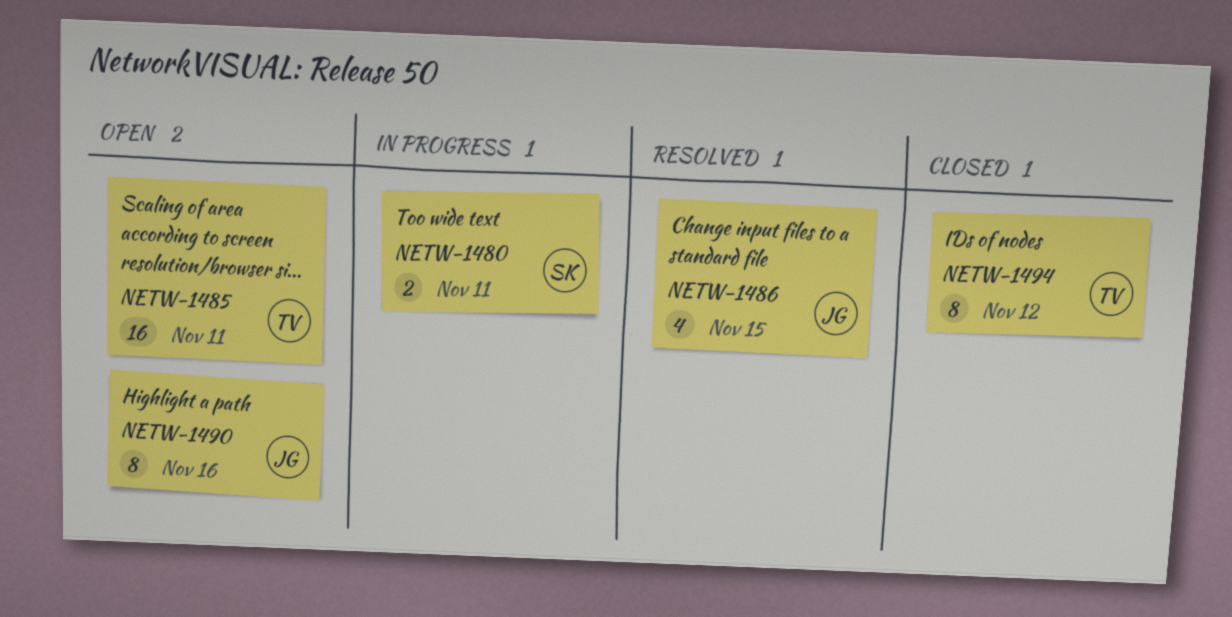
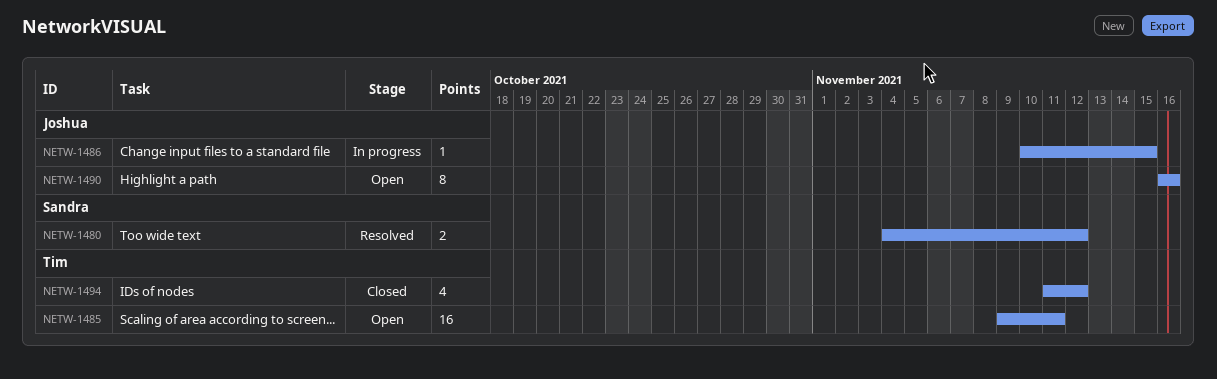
NETW-1480, status: In progress -> Resolved
NETW-1480, due: Nov 11 -> Nov 12
NETW-1486, status: Resolved -> In progress
NETW-1486, estimate: 4 -> 1
NETW-1494, estimate: 8 -> 4

